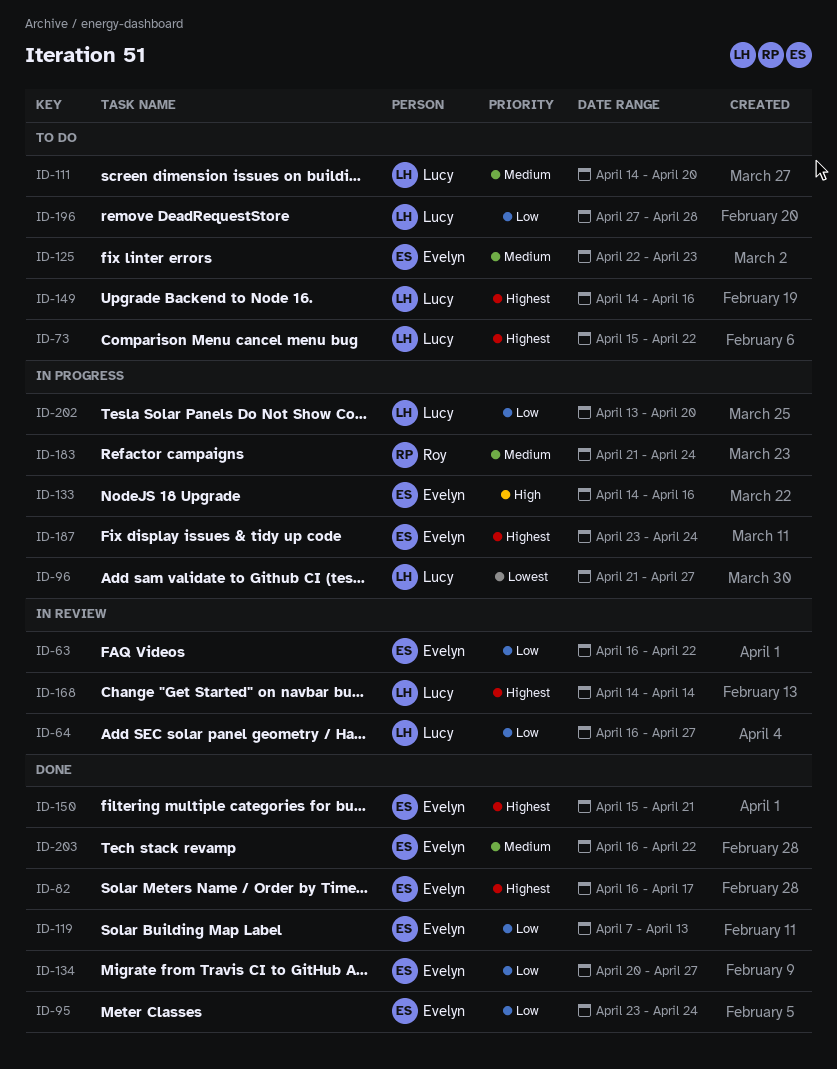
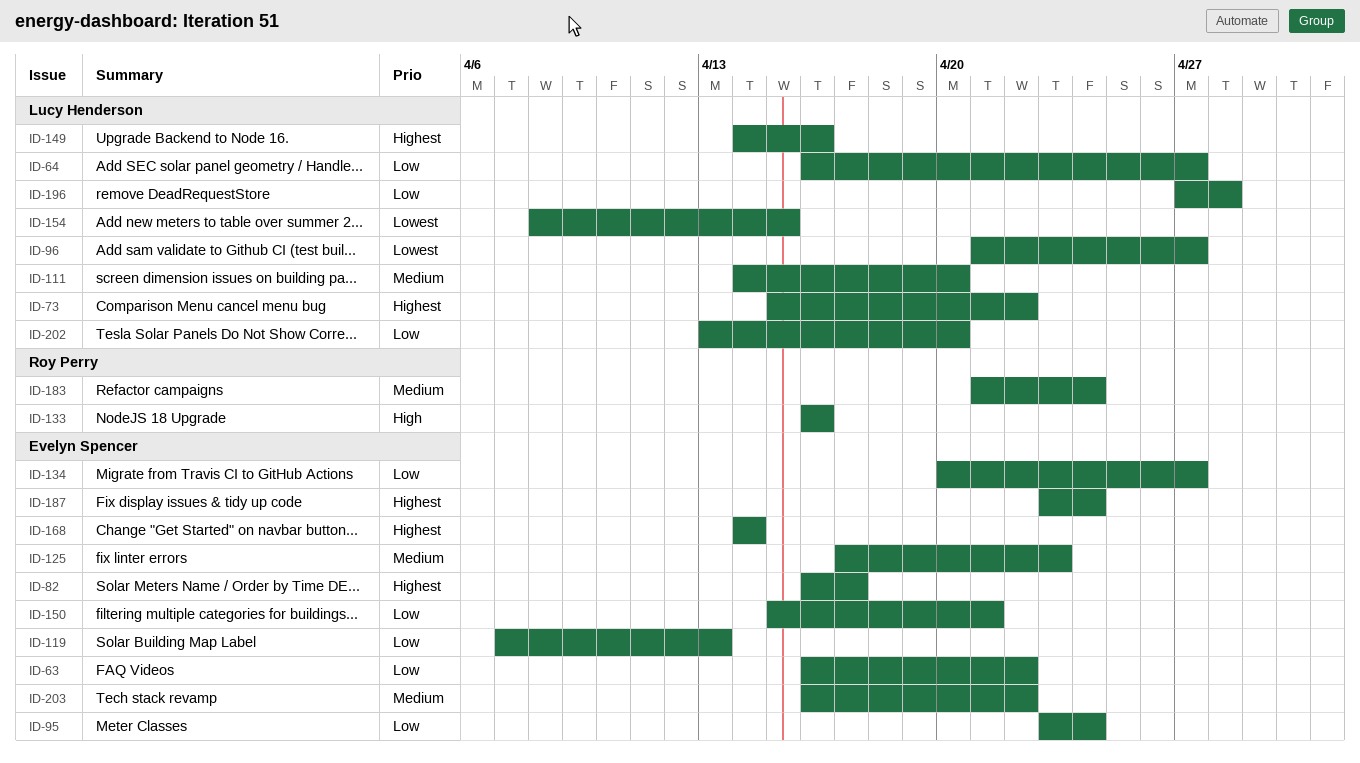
ID-125, start: Apr 22 -> Apr 17
ID-133, owner: Evelyn Spencer -> Roy Perry
ID-133, start: Apr 14 -> Apr 16
ID-150, priority: Highest -> Low
ID-154: none -> present
ID-168, owner: Lucy Henderson -> Evelyn Spencer

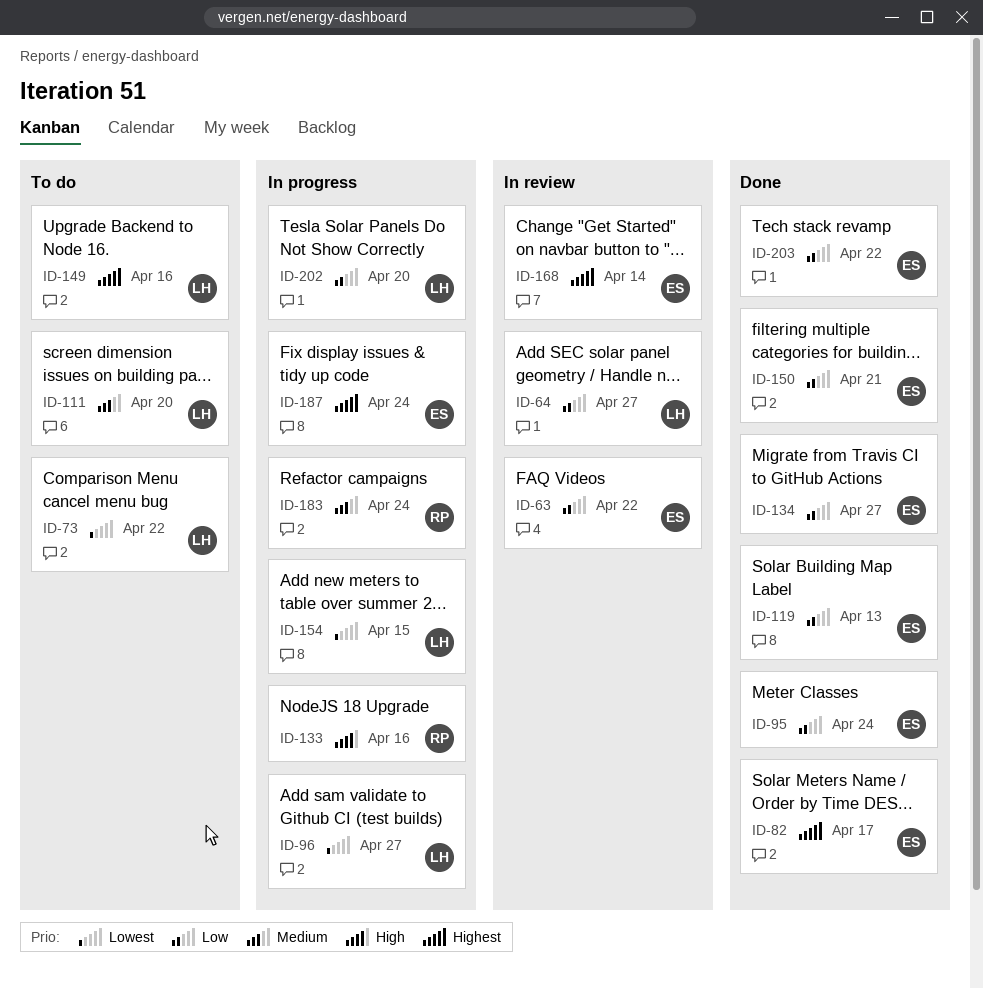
ID-73, priority: Highest -> Lowest
ID-125: present -> none
ID-196: present -> none
ID-203, priority: Medium -> Low

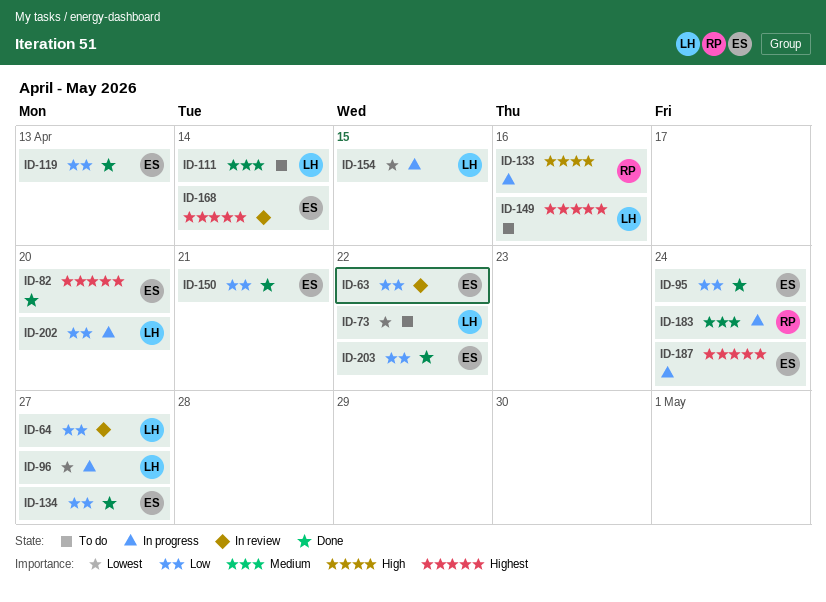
ID-82, due: Apr 17 -> Apr 20
ID-111, due: Apr 20 -> Apr 14

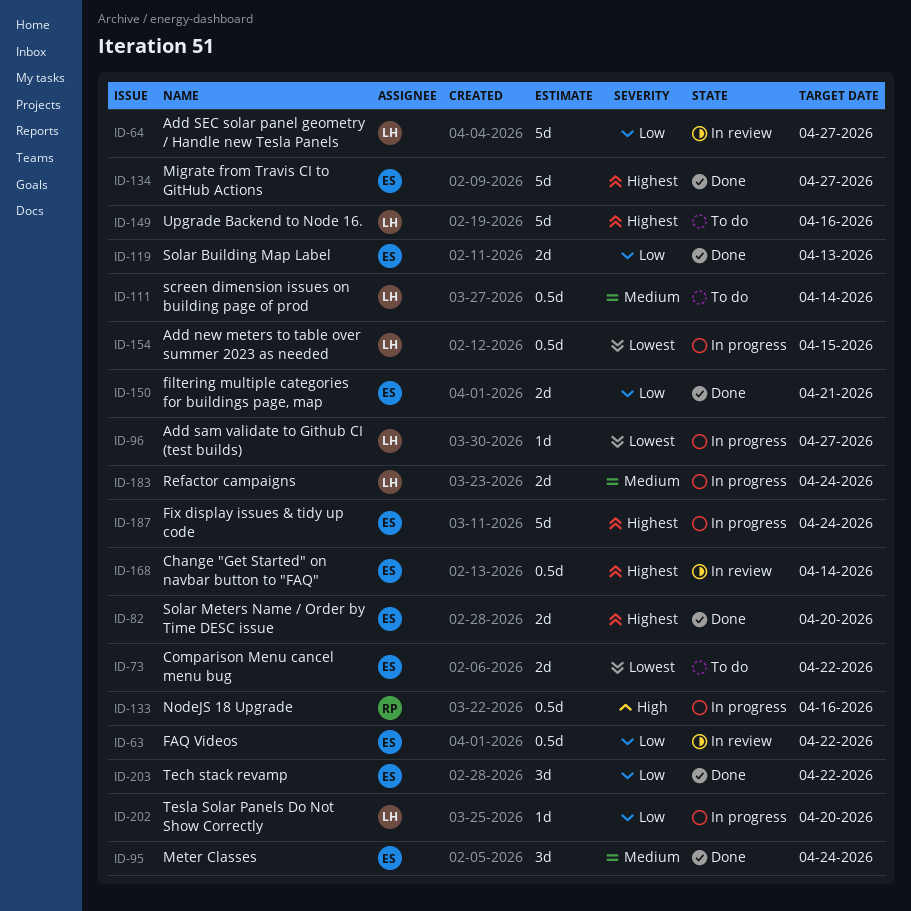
ID-73, owner: LH -> ES
ID-95, priority: Low -> Medium
ID-134, priority: Low -> Highest
ID-183, owner: RP -> LH

